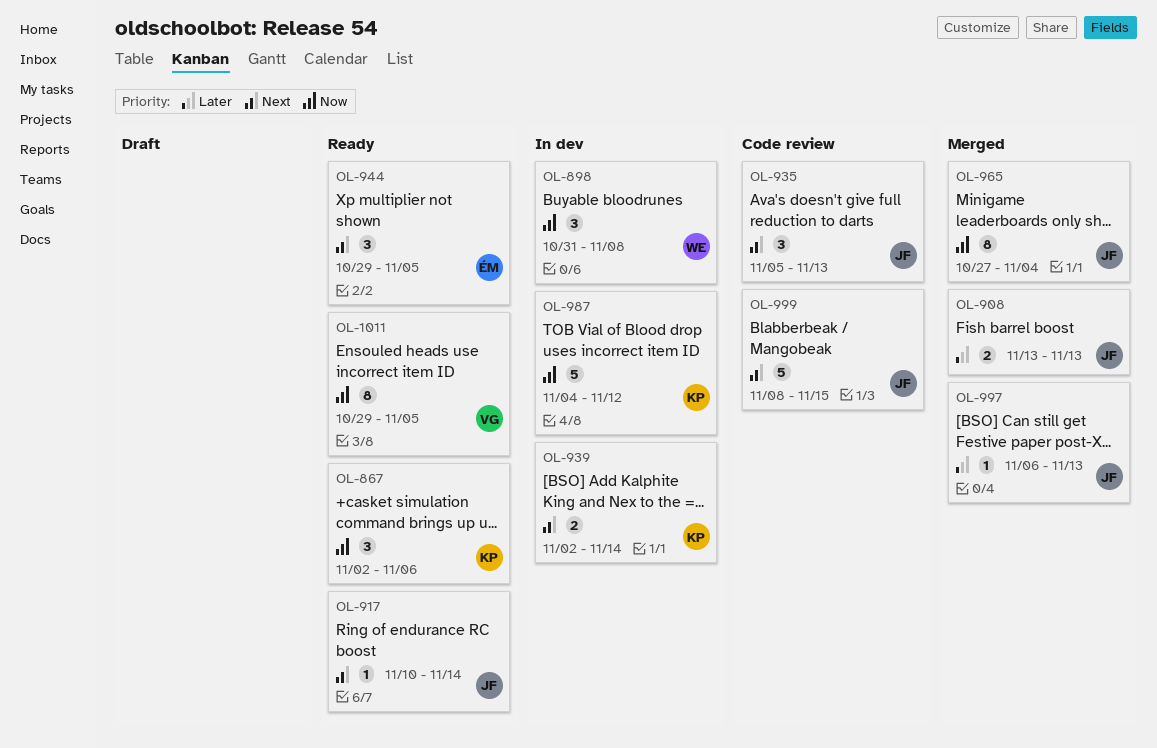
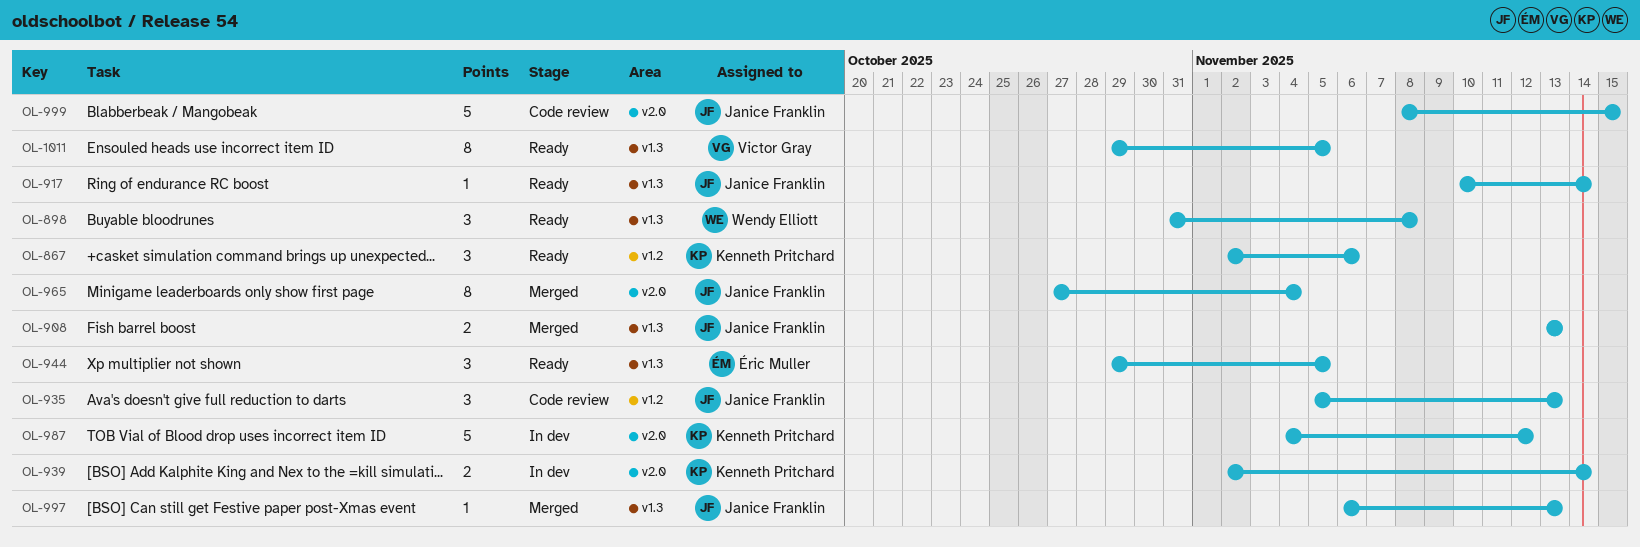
OL-898, status: In dev -> Ready

